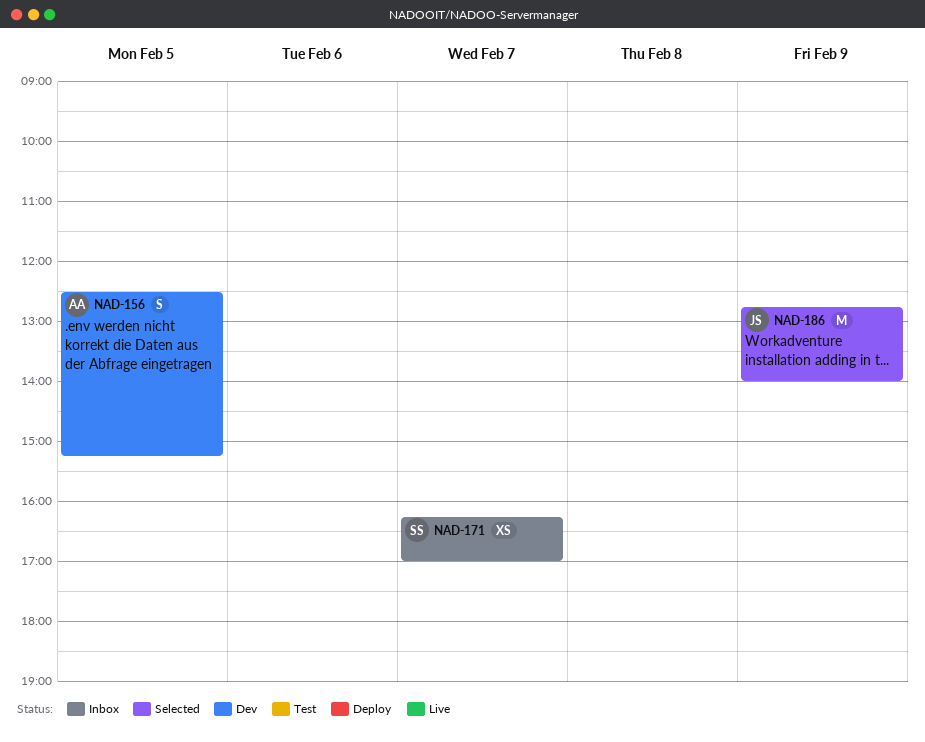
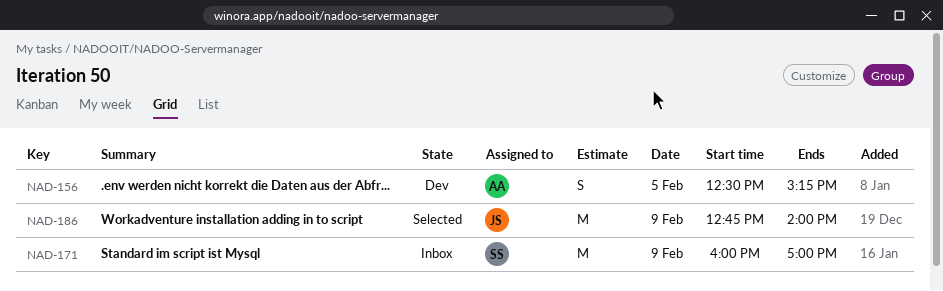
NAD-171, estimate: XS -> M
NAD-171, day: Feb 7 -> Feb 9
NAD-171, begins: 16:15 -> 16:00

